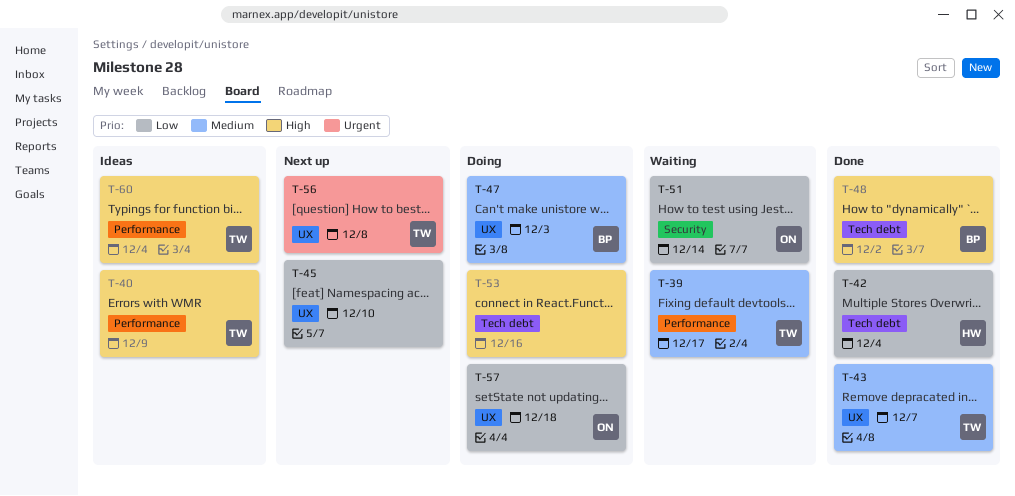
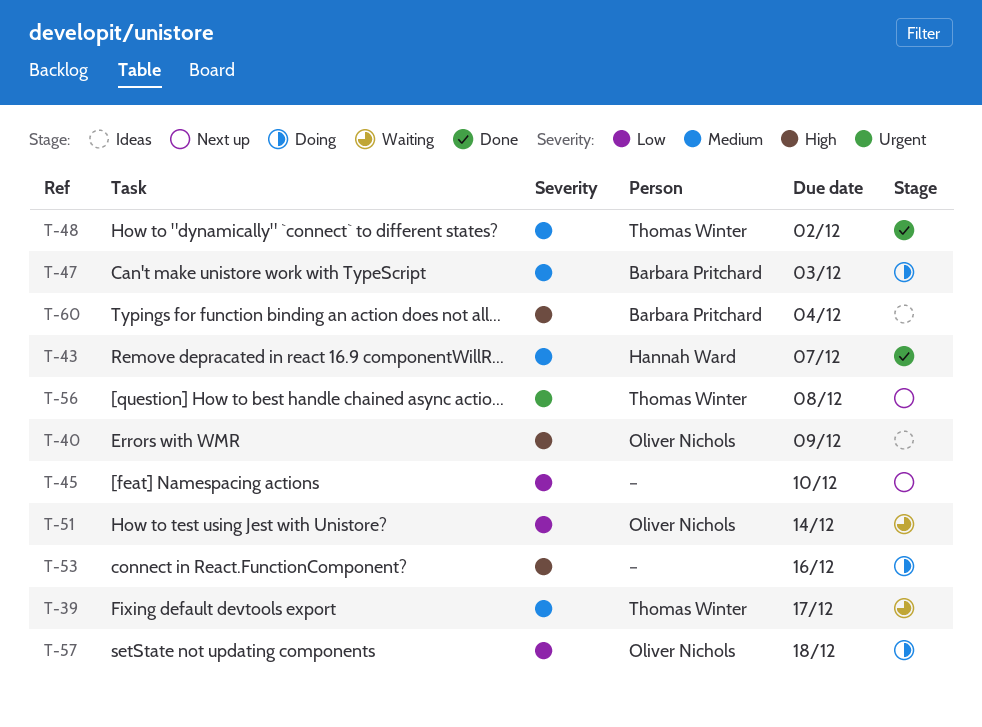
T-40, owner: Thomas Winter -> Oliver Nichols
T-42: present -> none
T-43, owner: Thomas Winter -> Hannah Ward
T-48, owner: Barbara Pritchard -> Thomas Winter
T-48, priority: High -> Medium
T-60, owner: Thomas Winter -> Barbara Pritchard

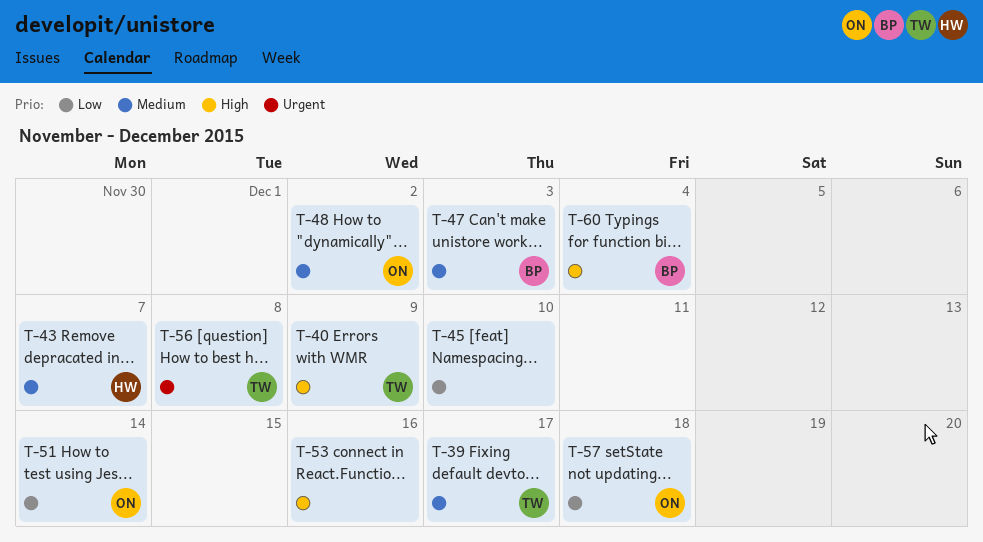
T-40, owner: Oliver Nichols -> Thomas Winter
T-48, owner: Thomas Winter -> Oliver Nichols

